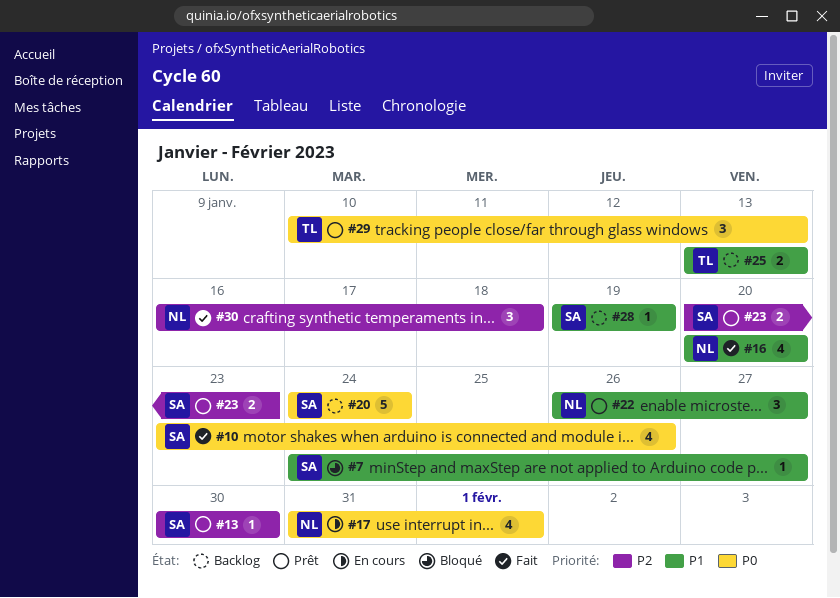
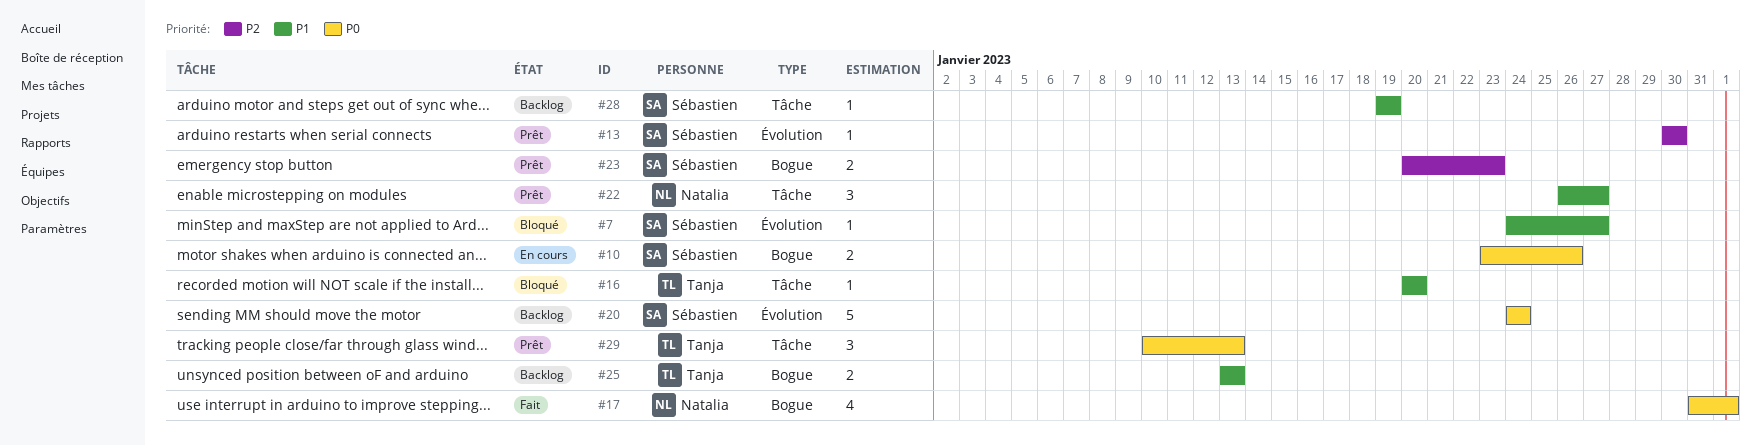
#10, status: Fait -> En cours
#10, estimate: 4 -> 2
#16, status: Fait -> Bloqué
#16, owner: Natalia -> Tanja
#16, estimate: 4 -> 1
#17, status: En cours -> Fait
#30: present -> none

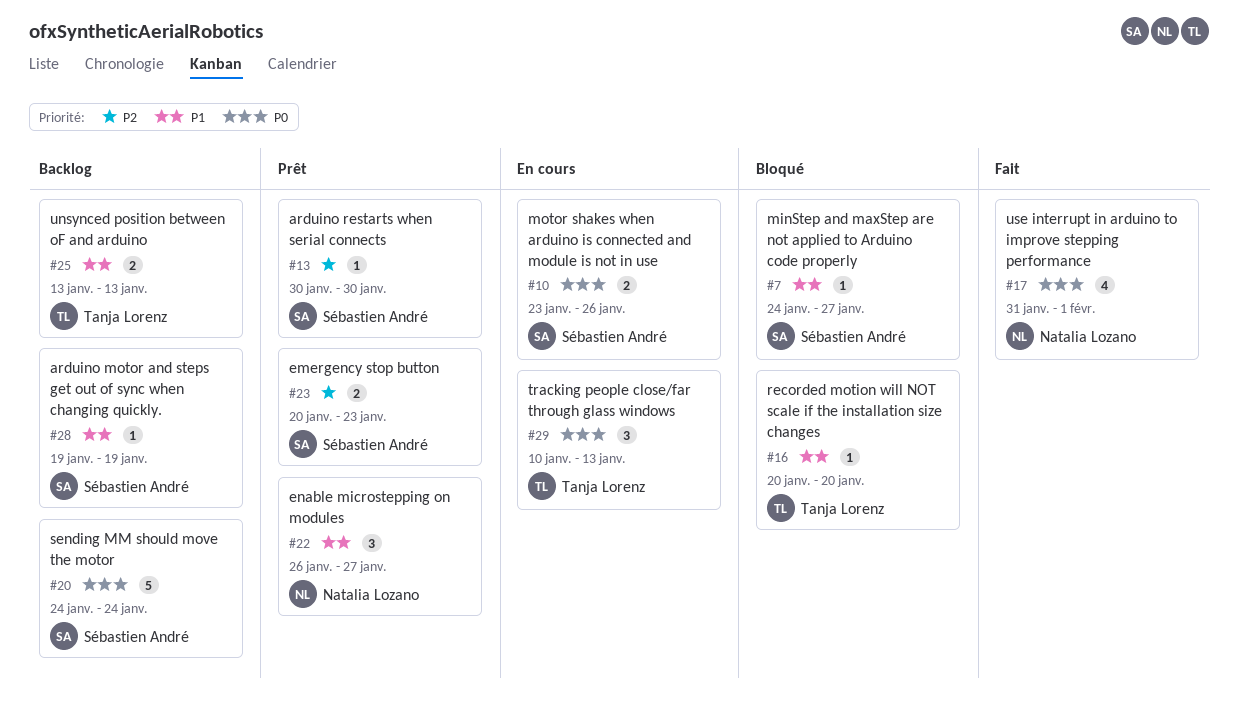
#29, status: Prêt -> En cours

